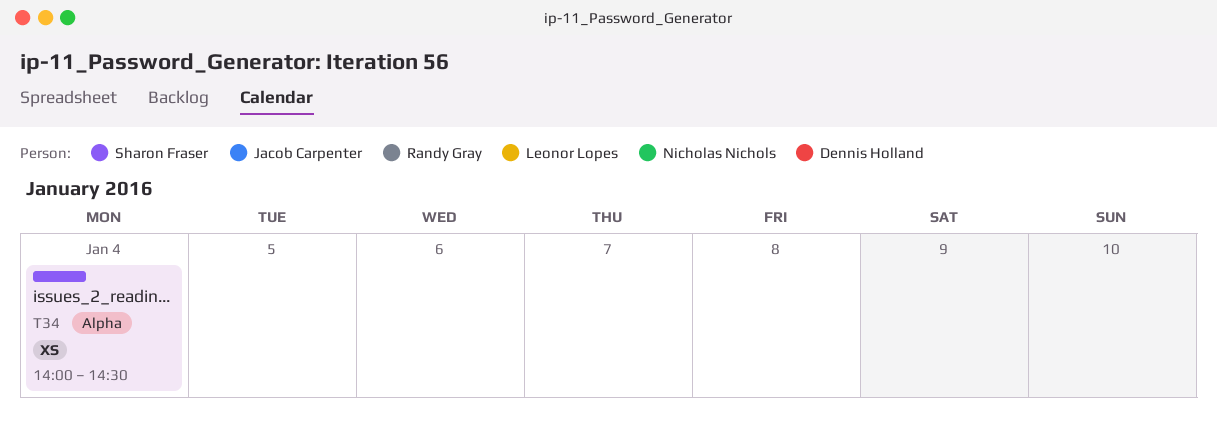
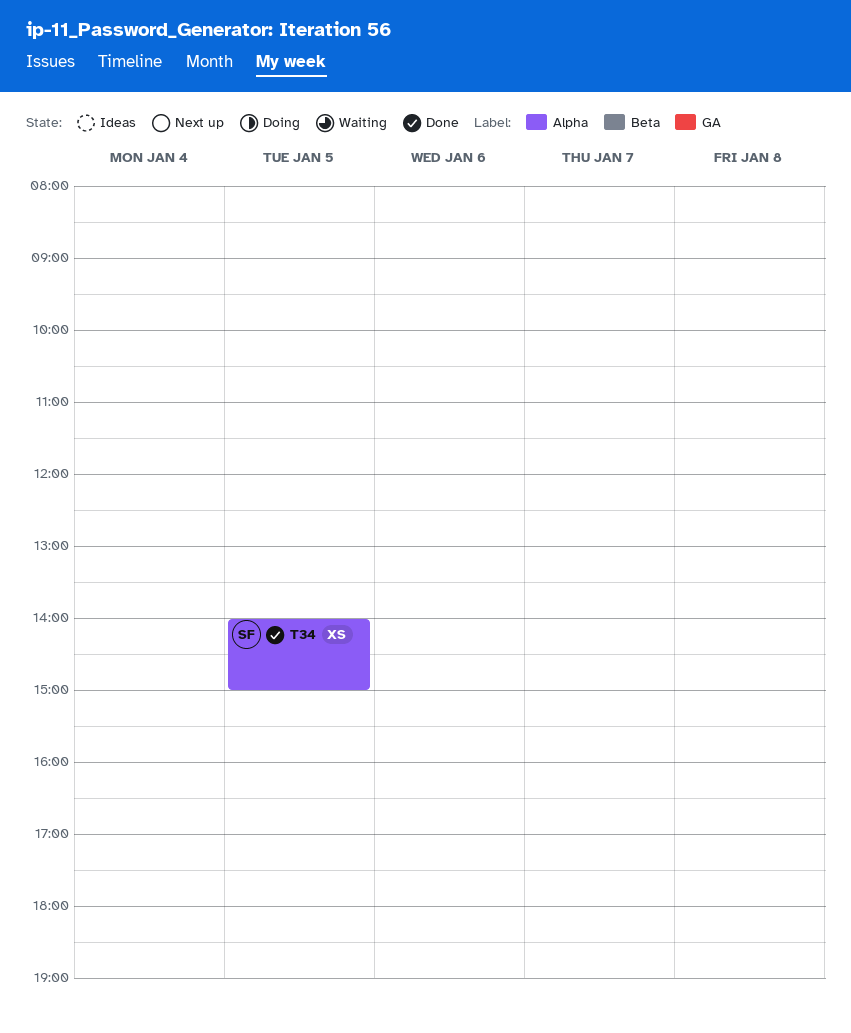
T34, day: Jan 4 -> Jan 5
T34, ends: 14:30 -> 15:00

